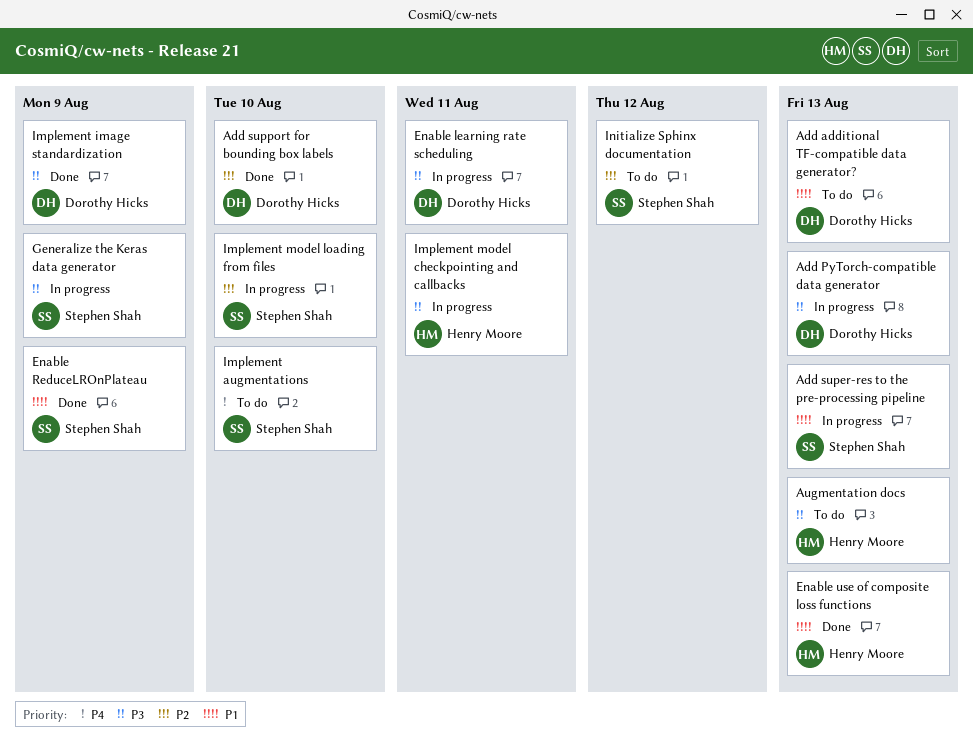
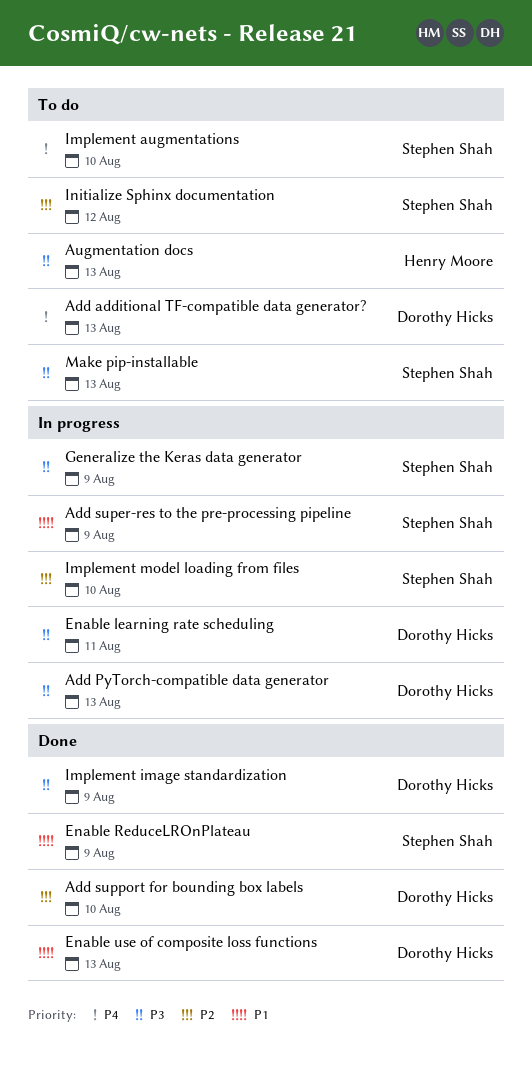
Add additional TF-compatible data generator?, priority: P1 -> P4
Add super-res to the pre-processing pipeline, due: Aug 13 -> Aug 9
Enable use of composite loss functions, owner: Henry Moore -> Dorothy Hicks
Implement model checkpointing and callbacks: present -> none
Make pip-installable: none -> present

